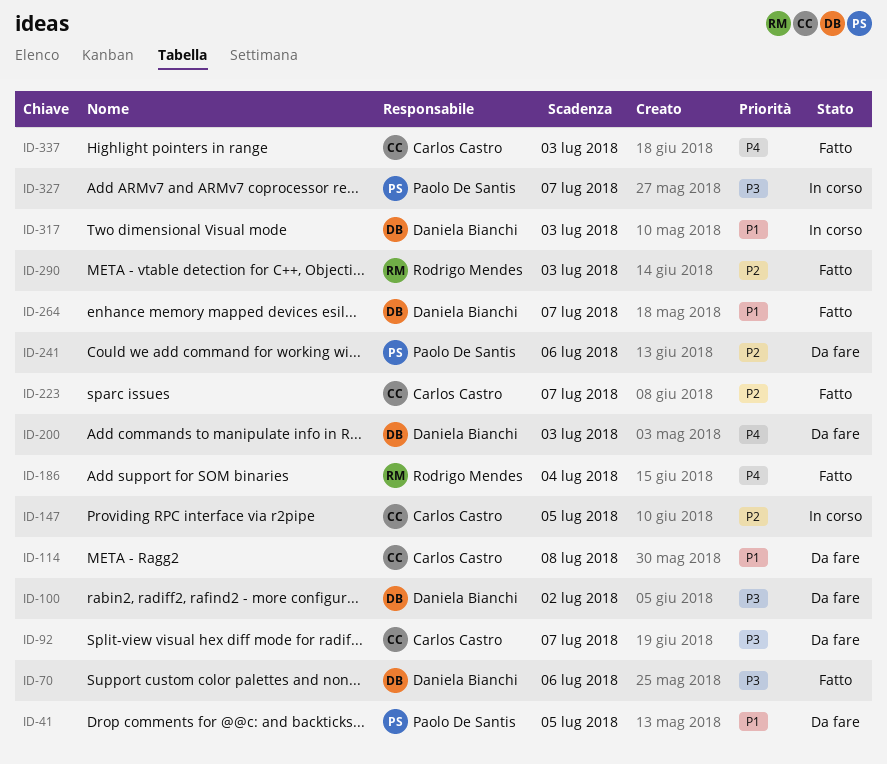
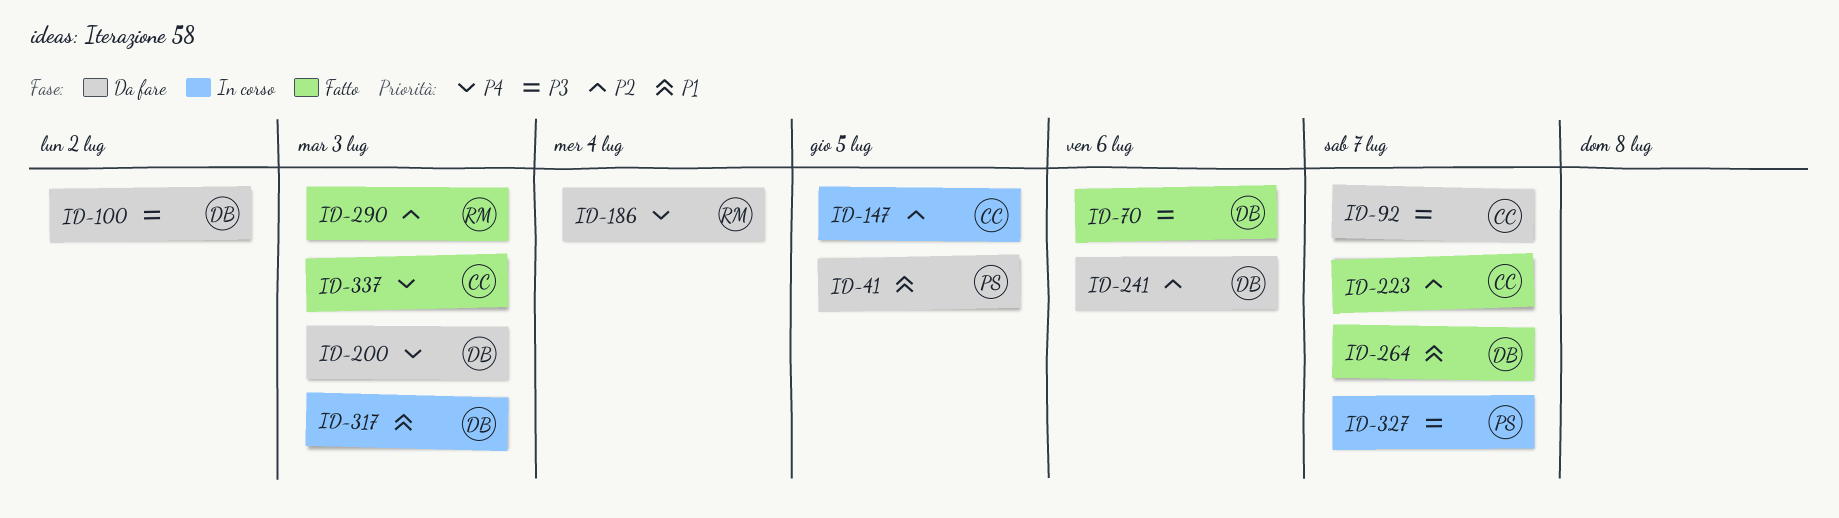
ID-114: present -> none
ID-186, status: Fatto -> Da fare
ID-241, owner: Paolo De Santis -> Daniela Bianchi

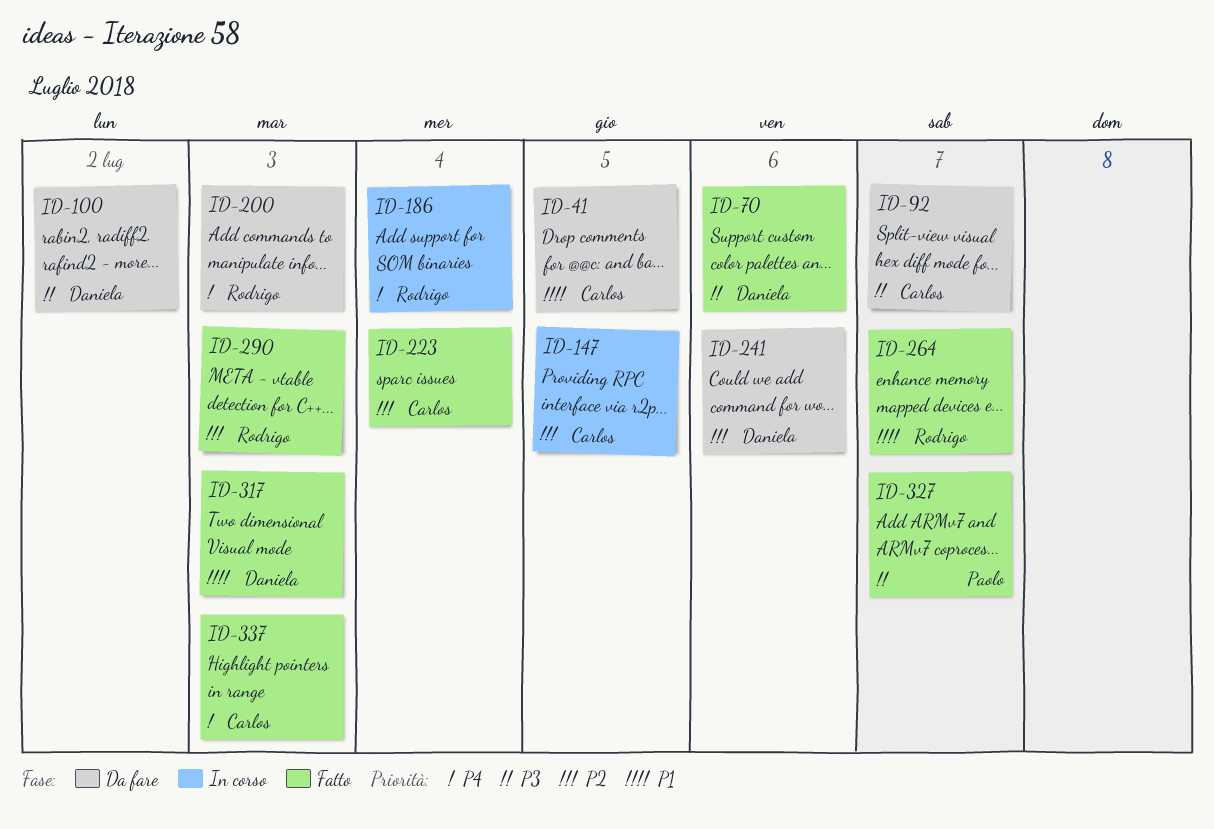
ID-41, owner: Paolo -> Carlos
ID-186, status: Da fare -> In corso
ID-200, owner: Daniela -> Rodrigo
ID-223, due: Jul 7 -> Jul 4
ID-264, owner: Daniela -> Rodrigo
ID-317, status: In corso -> Fatto
ID-327, status: In corso -> Fatto

